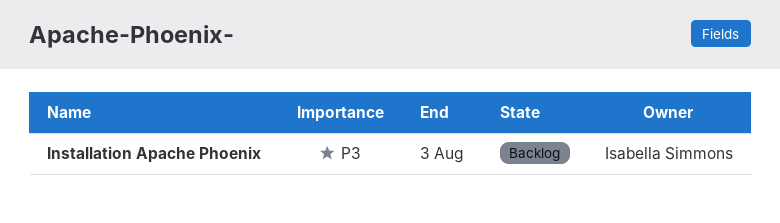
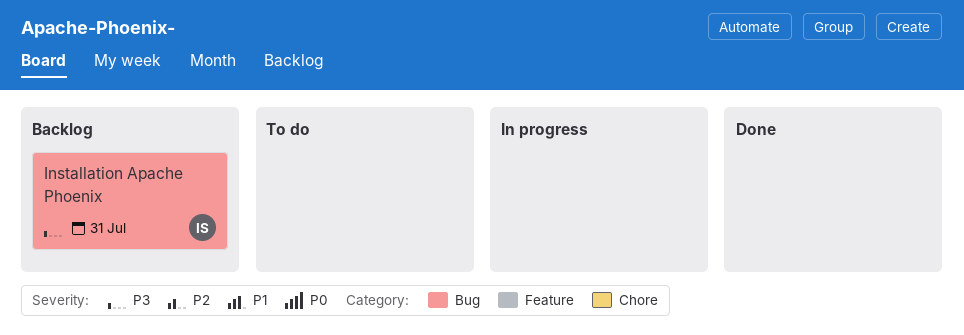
Installation Apache Phoenix, due: Aug 3 -> Jul 31

